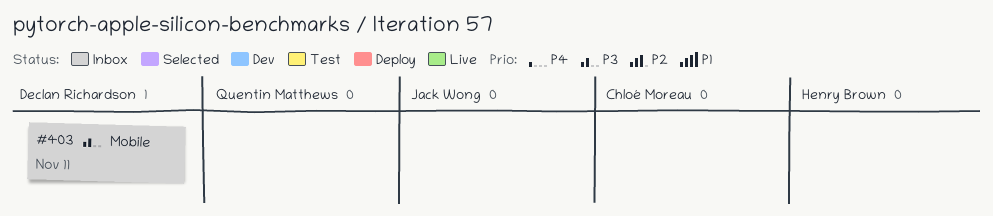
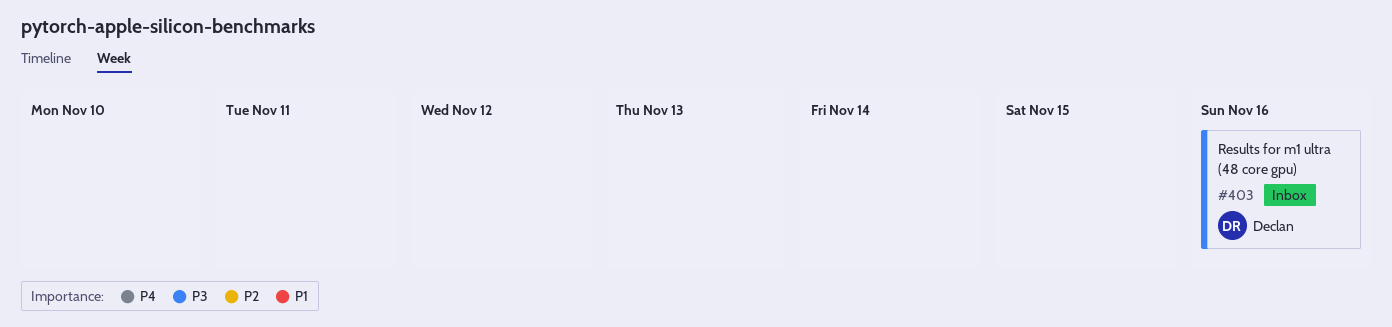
#403, due: Nov 11 -> Nov 16

